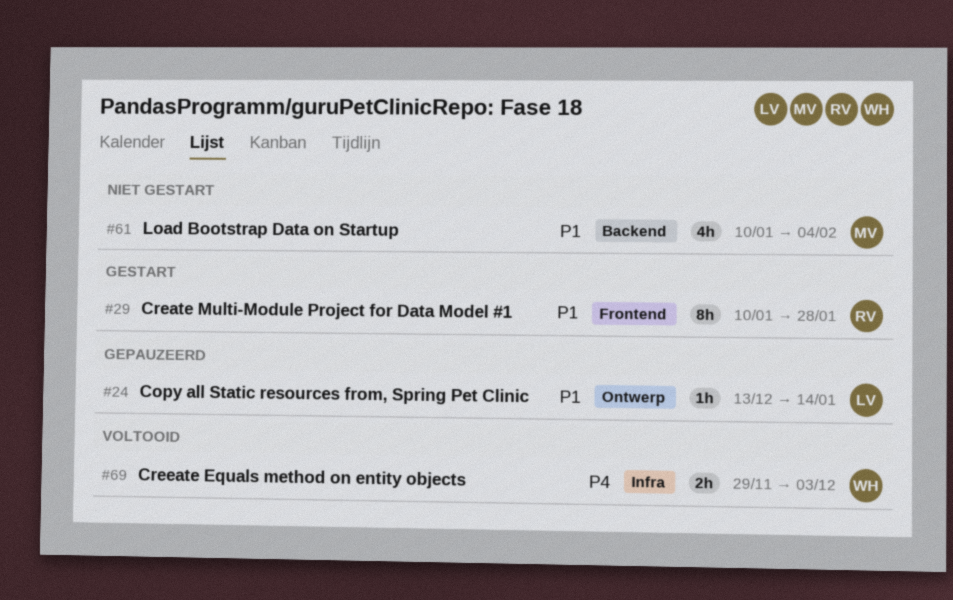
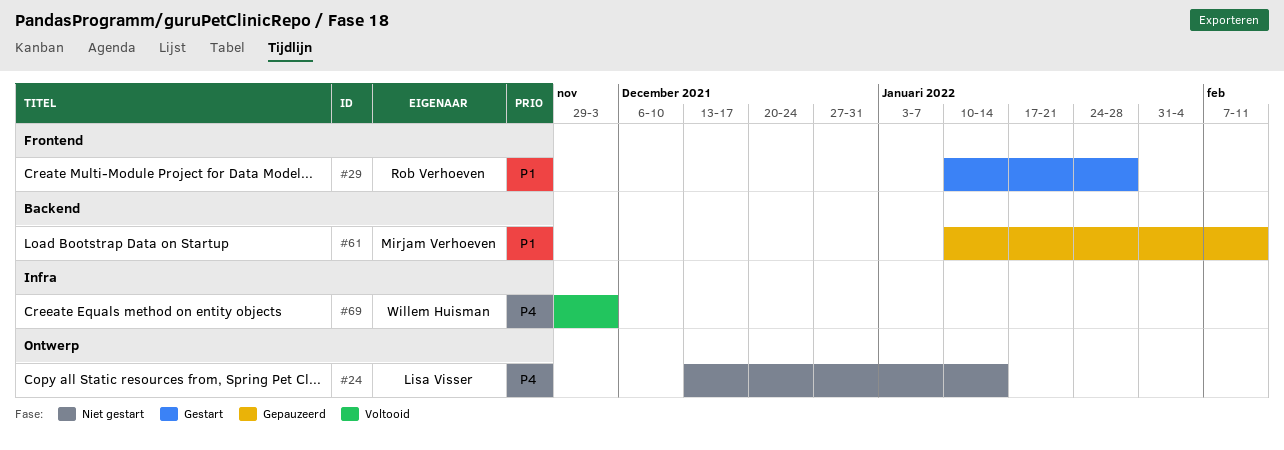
#24, status: Gepauzeerd -> Niet gestart
#24, priority: P1 -> P4
#61, status: Niet gestart -> Gepauzeerd
#61, due: Feb 4 -> Feb 11

